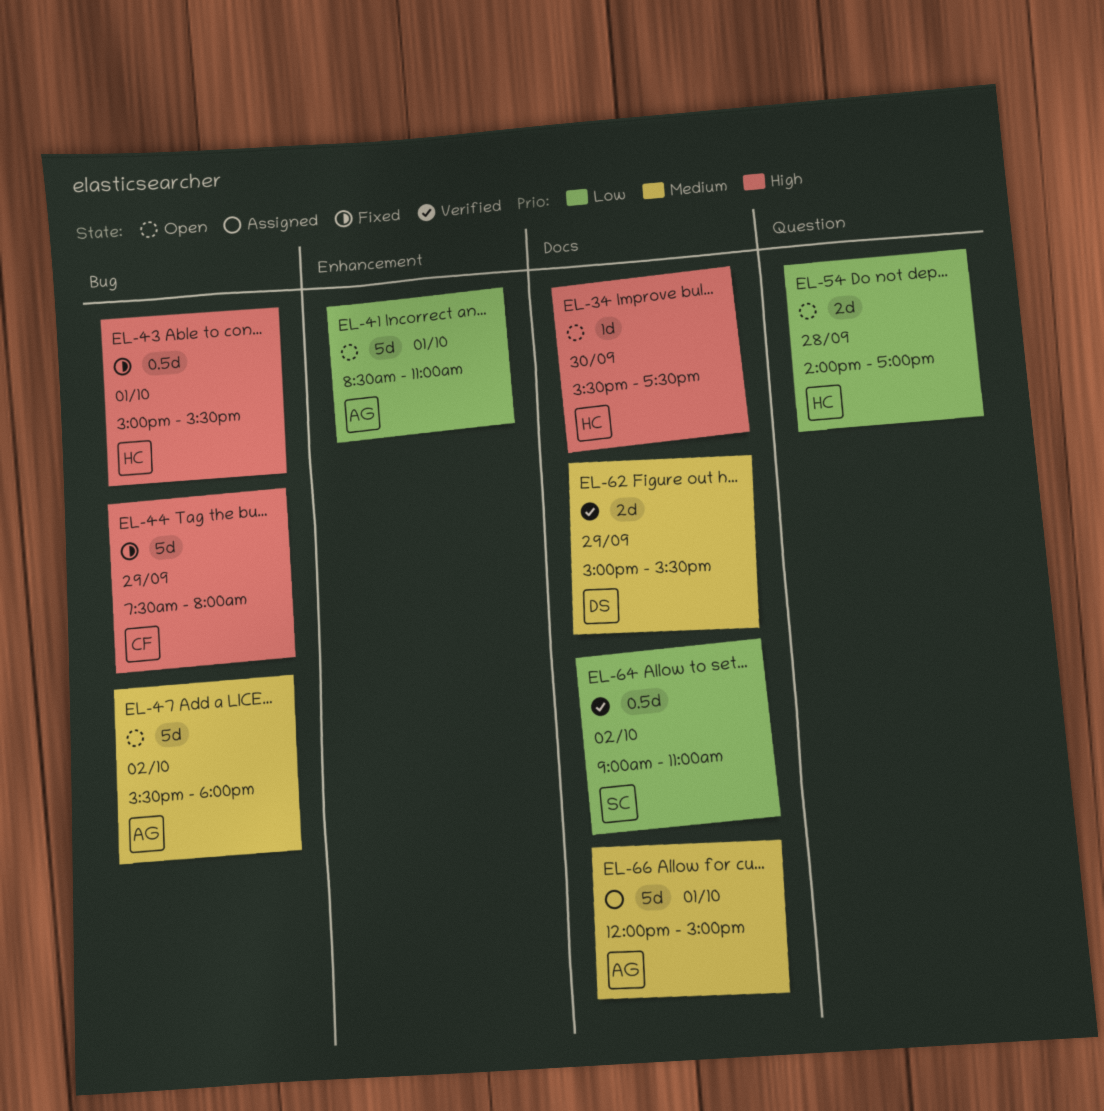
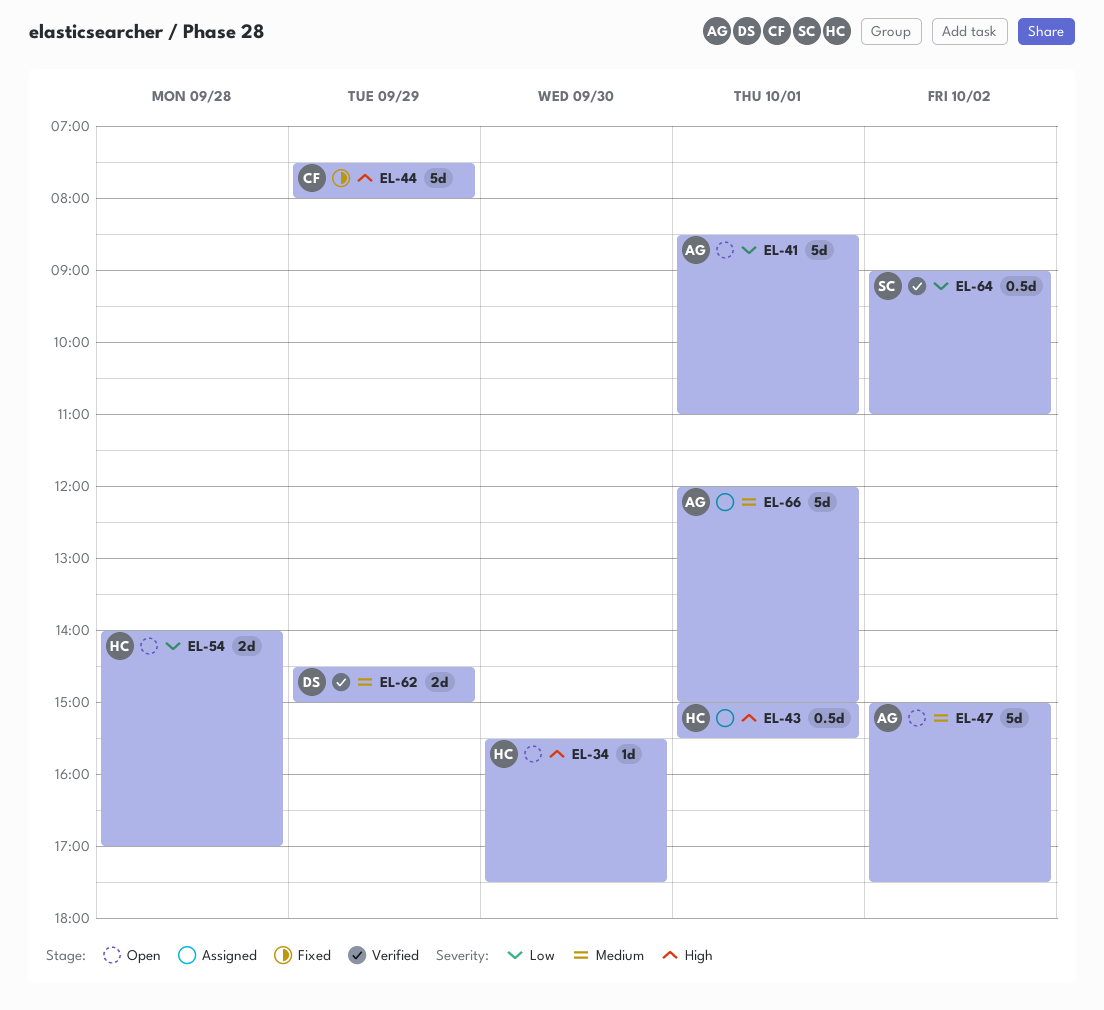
EL-43, status: Fixed -> Assigned
EL-47, begins: 15:30 -> 15:00
EL-47, ends: 18:00 -> 17:30
EL-62, begins: 15:00 -> 14:30
EL-62, ends: 15:30 -> 15:00

